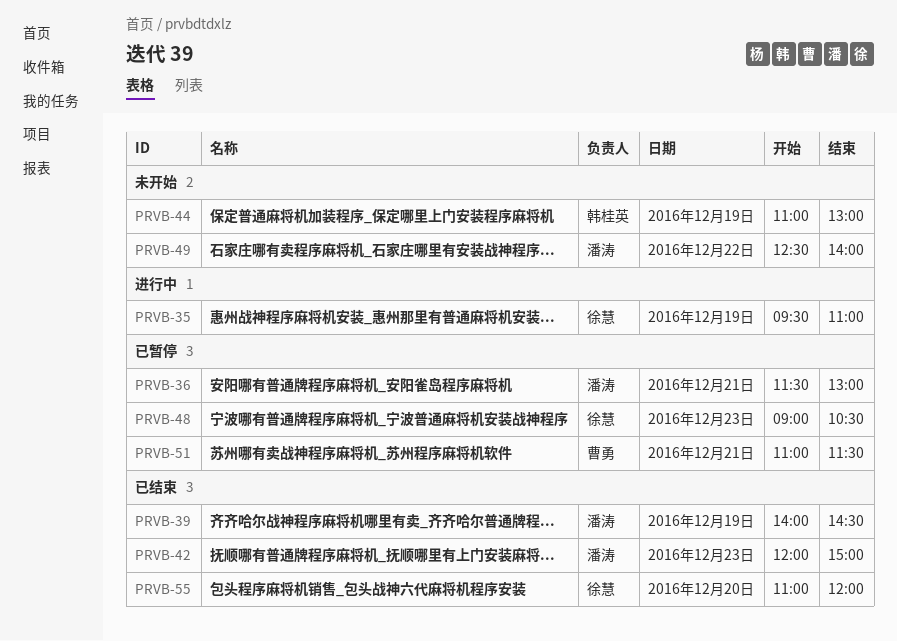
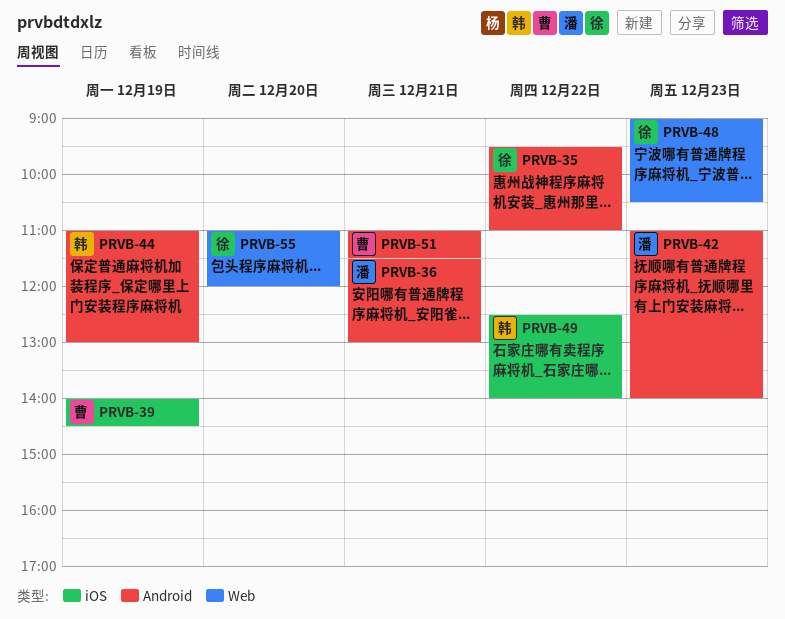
PRVB-35, day: Dec 19 -> Dec 22
PRVB-39, owner: 潘涛 -> 曹勇
PRVB-42, begins: 12:00 -> 11:00
PRVB-42, ends: 15:00 -> 14:00
PRVB-49, owner: 潘涛 -> 韩桂英

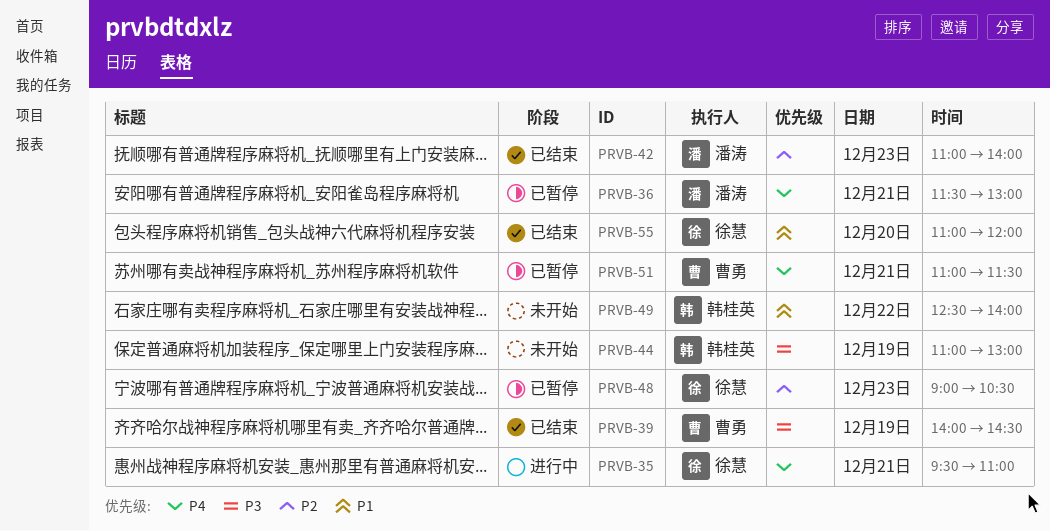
PRVB-35, day: Dec 22 -> Dec 21

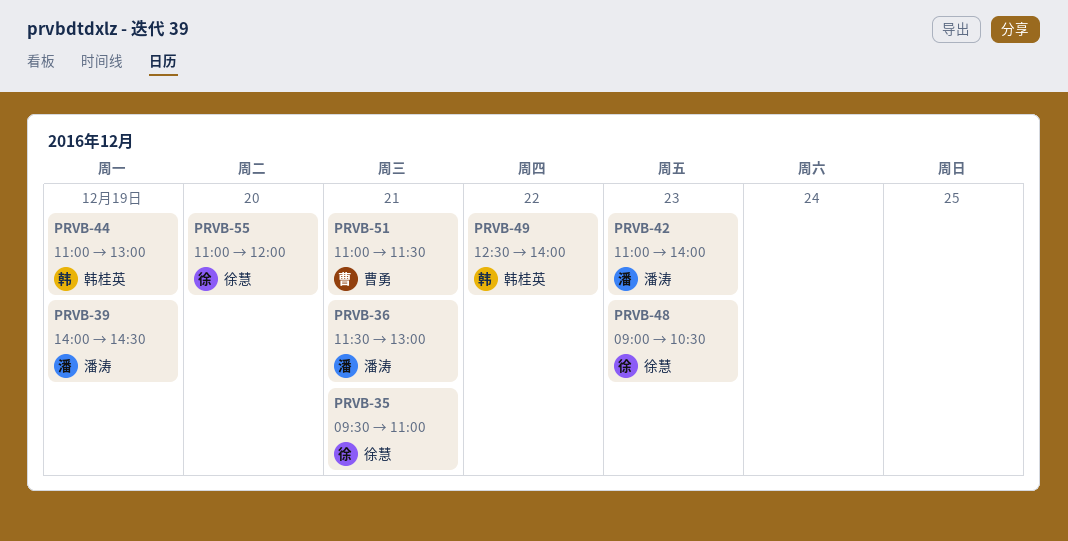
PRVB-39, owner: 曹勇 -> 潘涛

